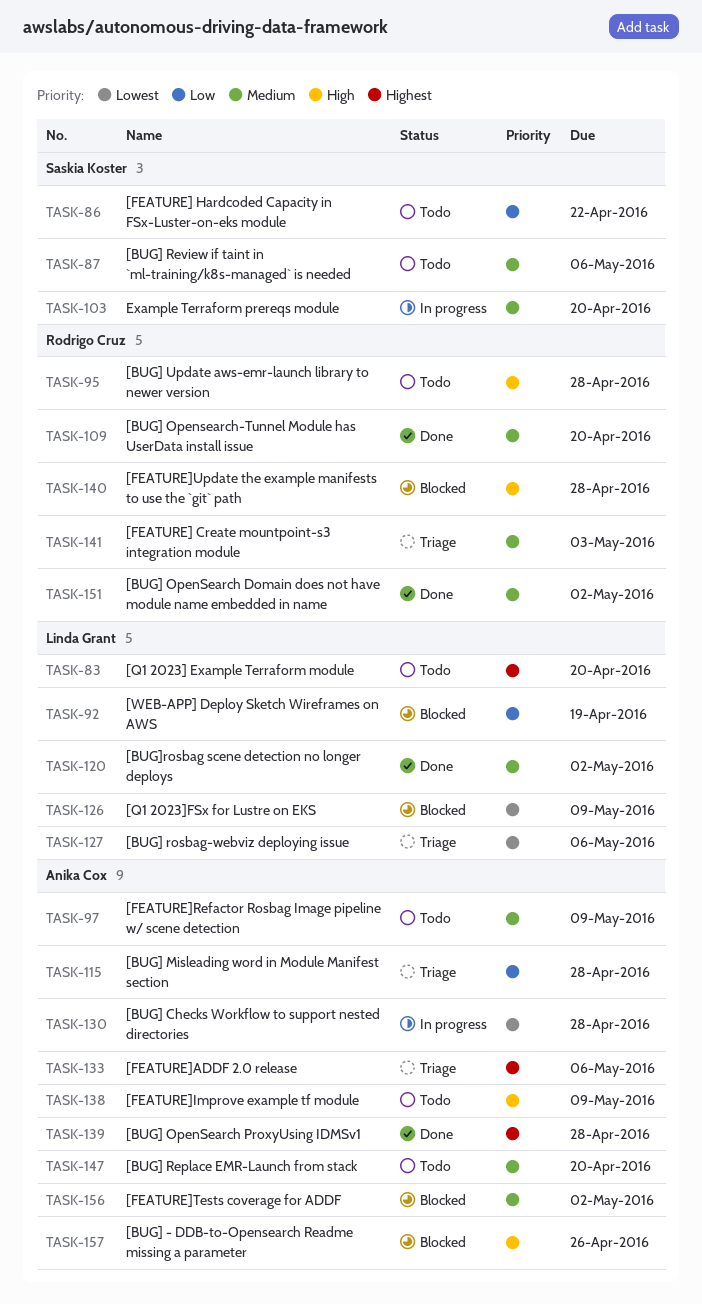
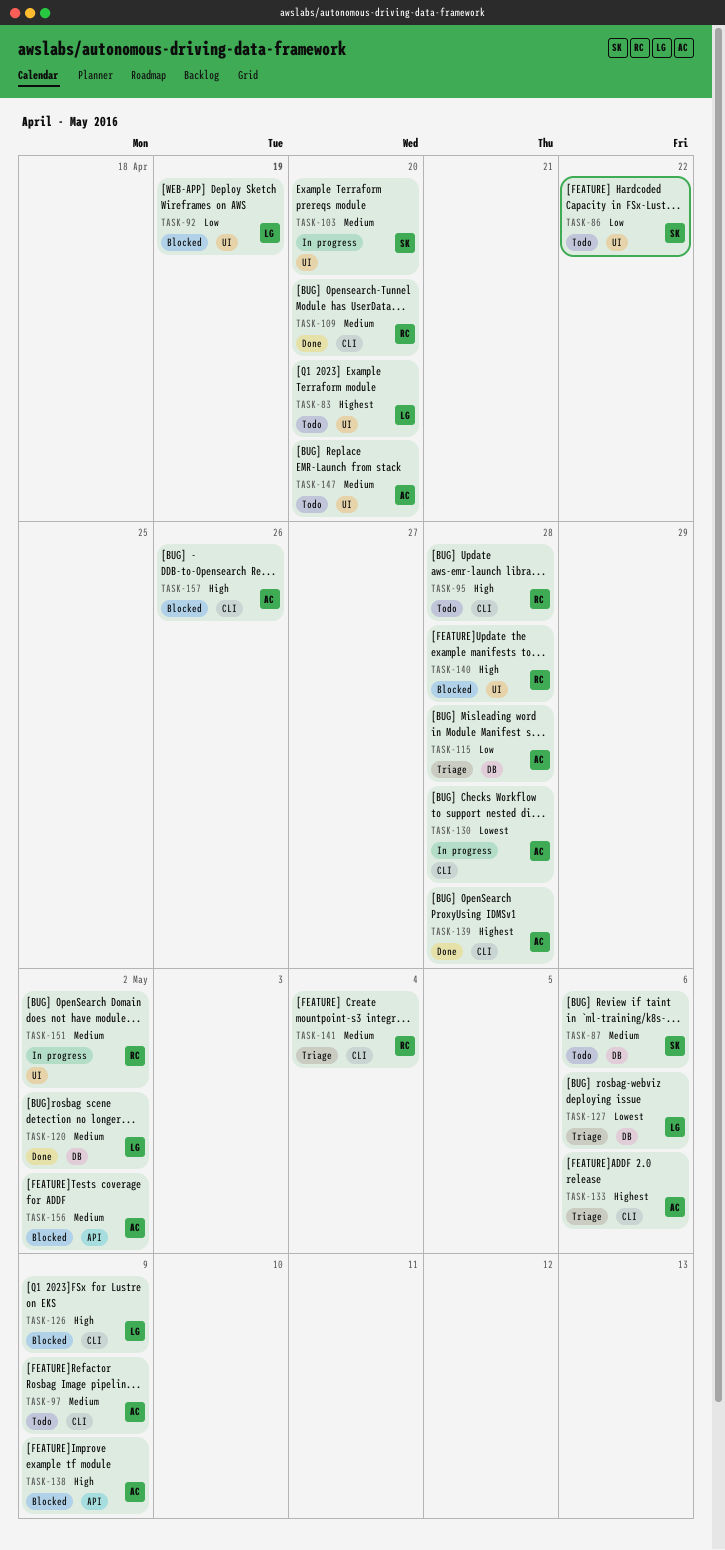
TASK-126, priority: Lowest -> High
TASK-138, status: Todo -> Blocked
TASK-141, due: May 3 -> May 4
TASK-151, status: Done -> In progress

